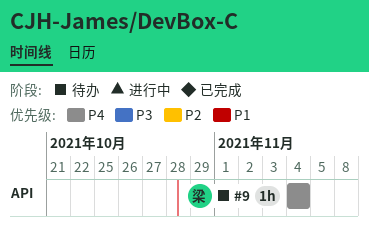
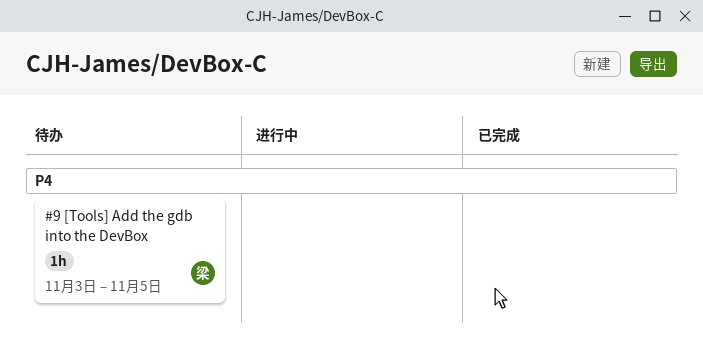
#9, start: Nov 4 -> Nov 3
#9, due: Nov 4 -> Nov 5

